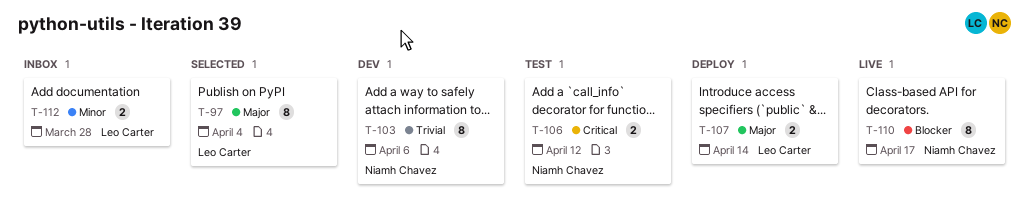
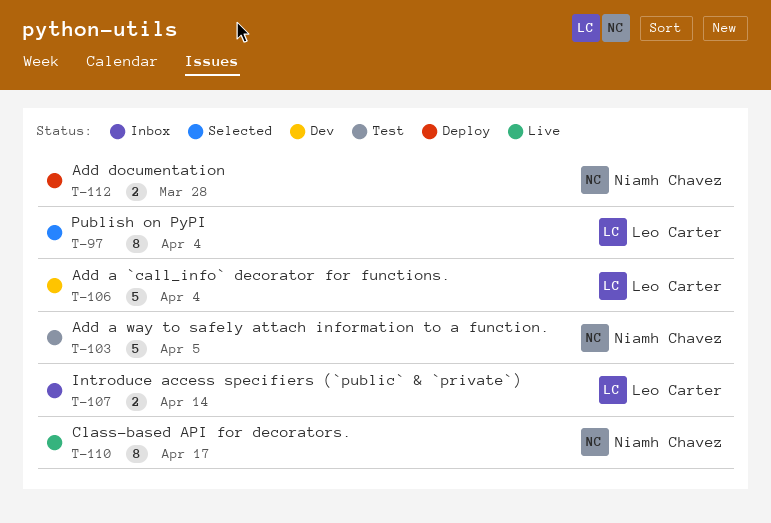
T-103, status: Dev -> Test
T-103, estimate: 8 -> 5
T-103, due: Apr 6 -> Apr 5
T-106, status: Test -> Dev
T-106, owner: Niamh Chavez -> Leo Carter
T-106, estimate: 2 -> 5
T-106, due: Apr 12 -> Apr 4
T-107, status: Deploy -> Inbox
T-112, status: Inbox -> Deploy
T-112, owner: Leo Carter -> Niamh Chavez

